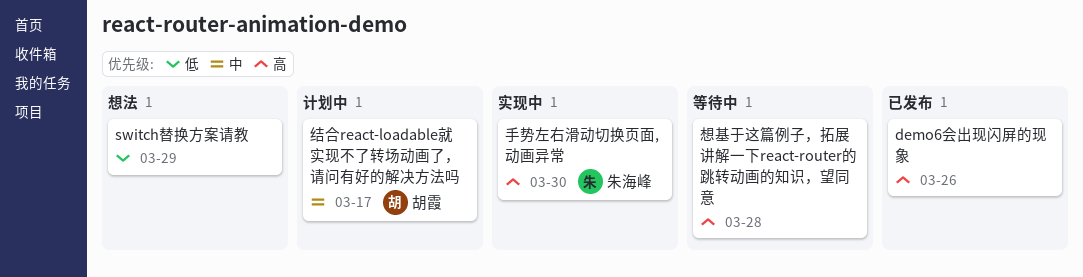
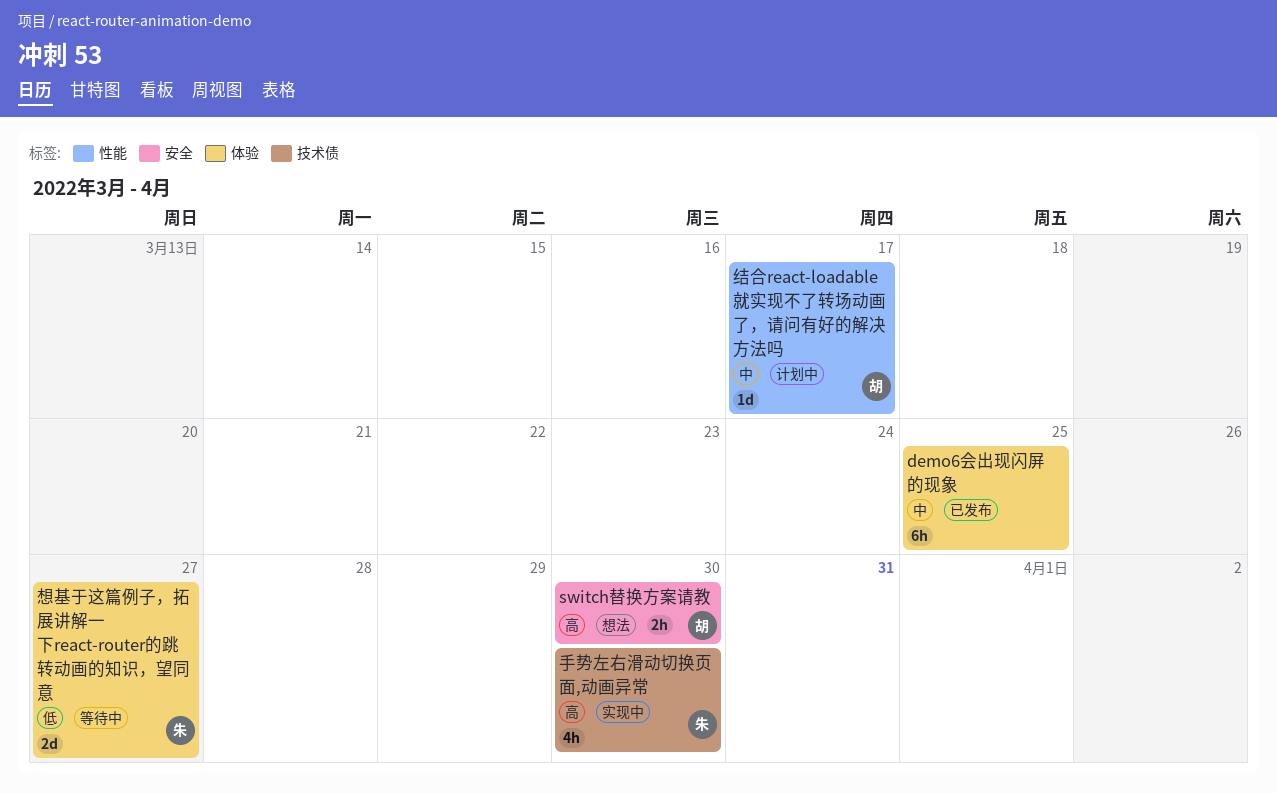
demo6会出现闪屏的现象, priority: 高 -> 中
demo6会出现闪屏的现象, due: Mar 26 -> Mar 25
switch替换方案请教, owner: none -> 胡霞
switch替换方案请教, priority: 低 -> 高
switch替换方案请教, due: Mar 29 -> Mar 30
想基于这篇例子，拓展讲解一下react-router的跳转动画的知识，望同意, owner: none -> 朱海峰
想基于这篇例子，拓展讲解一下react-router的跳转动画的知识，望同意, priority: 高 -> 低
想基于这篇例子，拓展讲解一下react-router的跳转动画的知识，望同意, due: Mar 28 -> Mar 27

